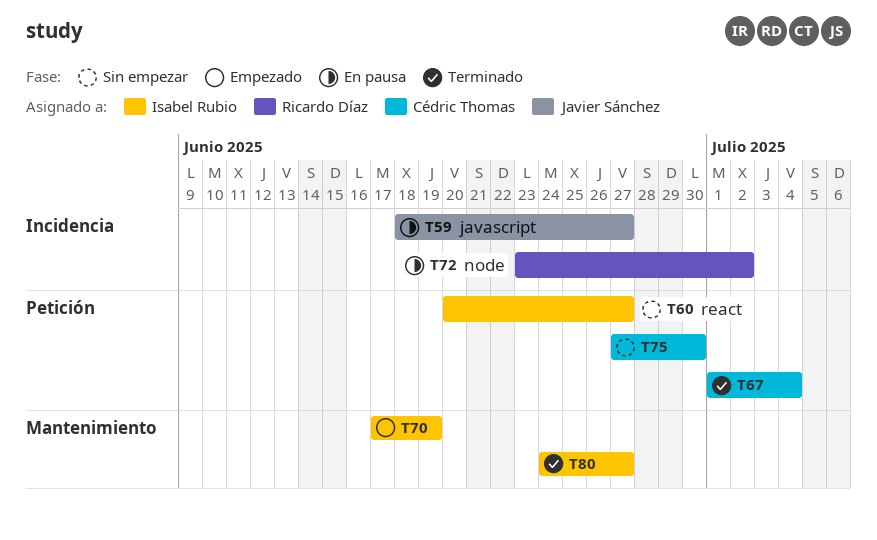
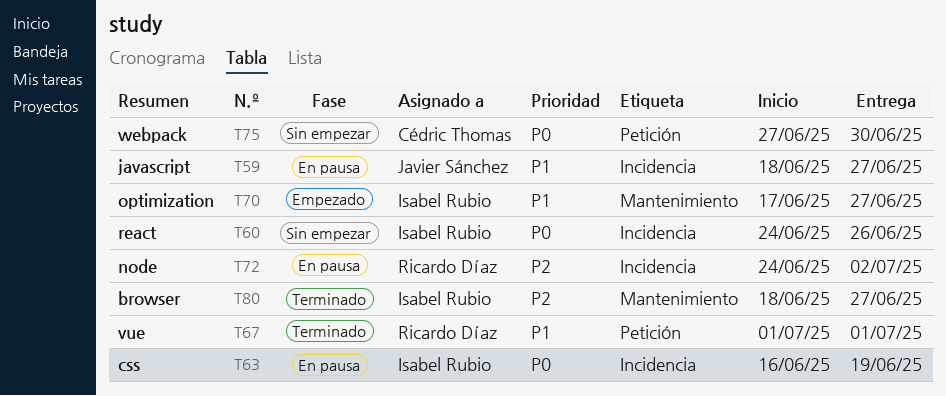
T60, label: Petición -> Incidencia
T60, start: Jun 20 -> Jun 24
T60, due: Jun 27 -> Jun 26
T63: none -> present
T67, owner: Cédric Thomas -> Ricardo Díaz
T67, due: Jul 4 -> Jul 1
T70, due: Jun 19 -> Jun 27
T72, start: Jun 23 -> Jun 24
T80, start: Jun 24 -> Jun 18

